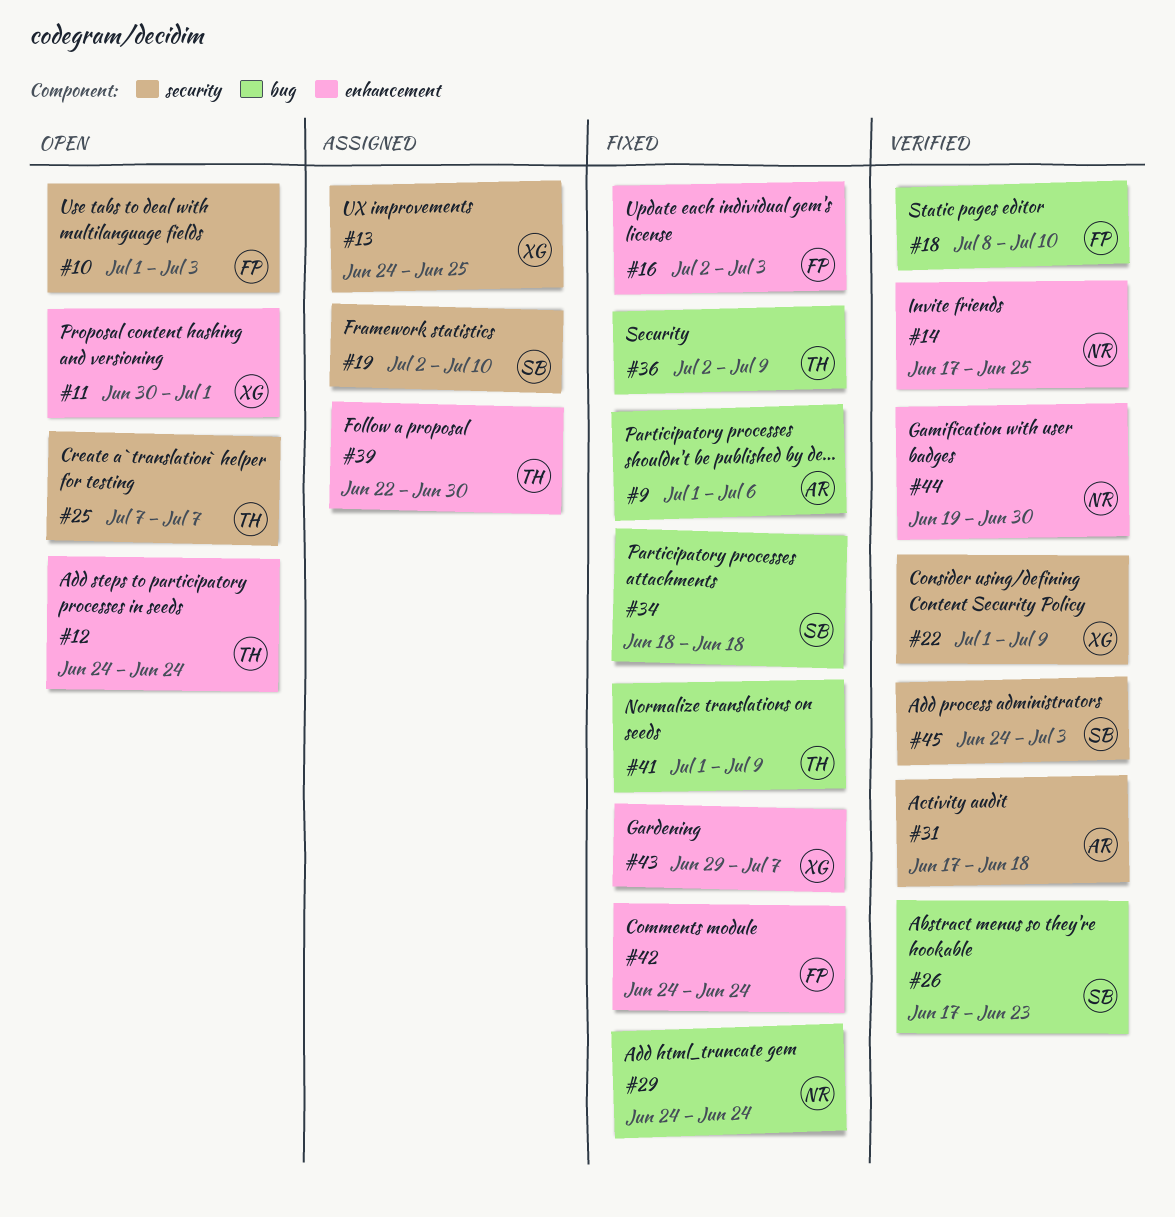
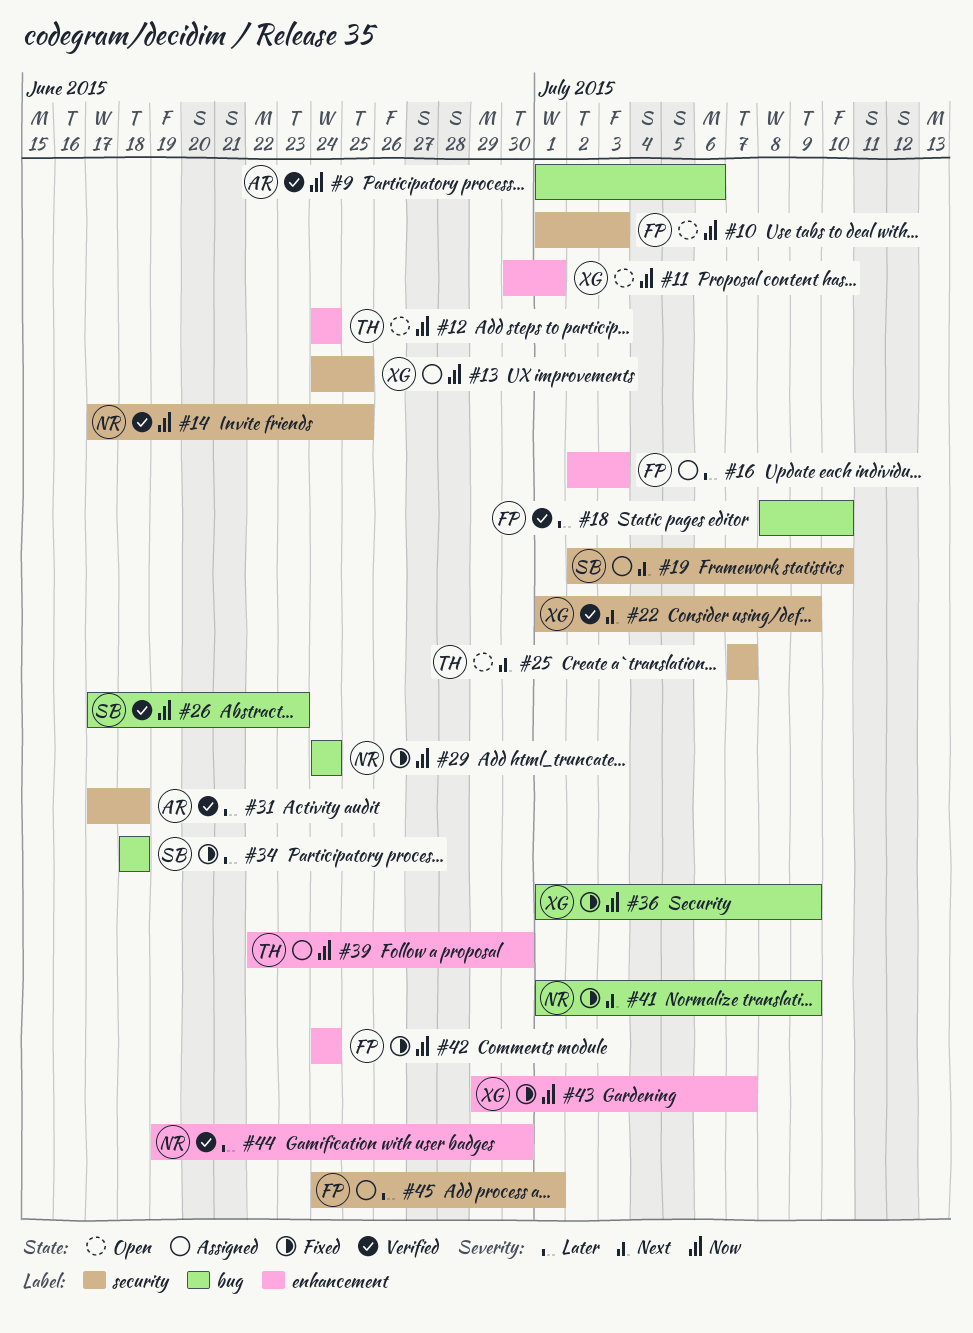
#9, status: Fixed -> Verified
#14, label: enhancement -> security
#16, status: Fixed -> Assigned
#36, owner: TH -> XG
#36, start: Jul 2 -> Jul 1
#41, owner: TH -> NR
#45, status: Verified -> Assigned
#45, owner: SB -> FP
#45, due: Jul 3 -> Jul 1

